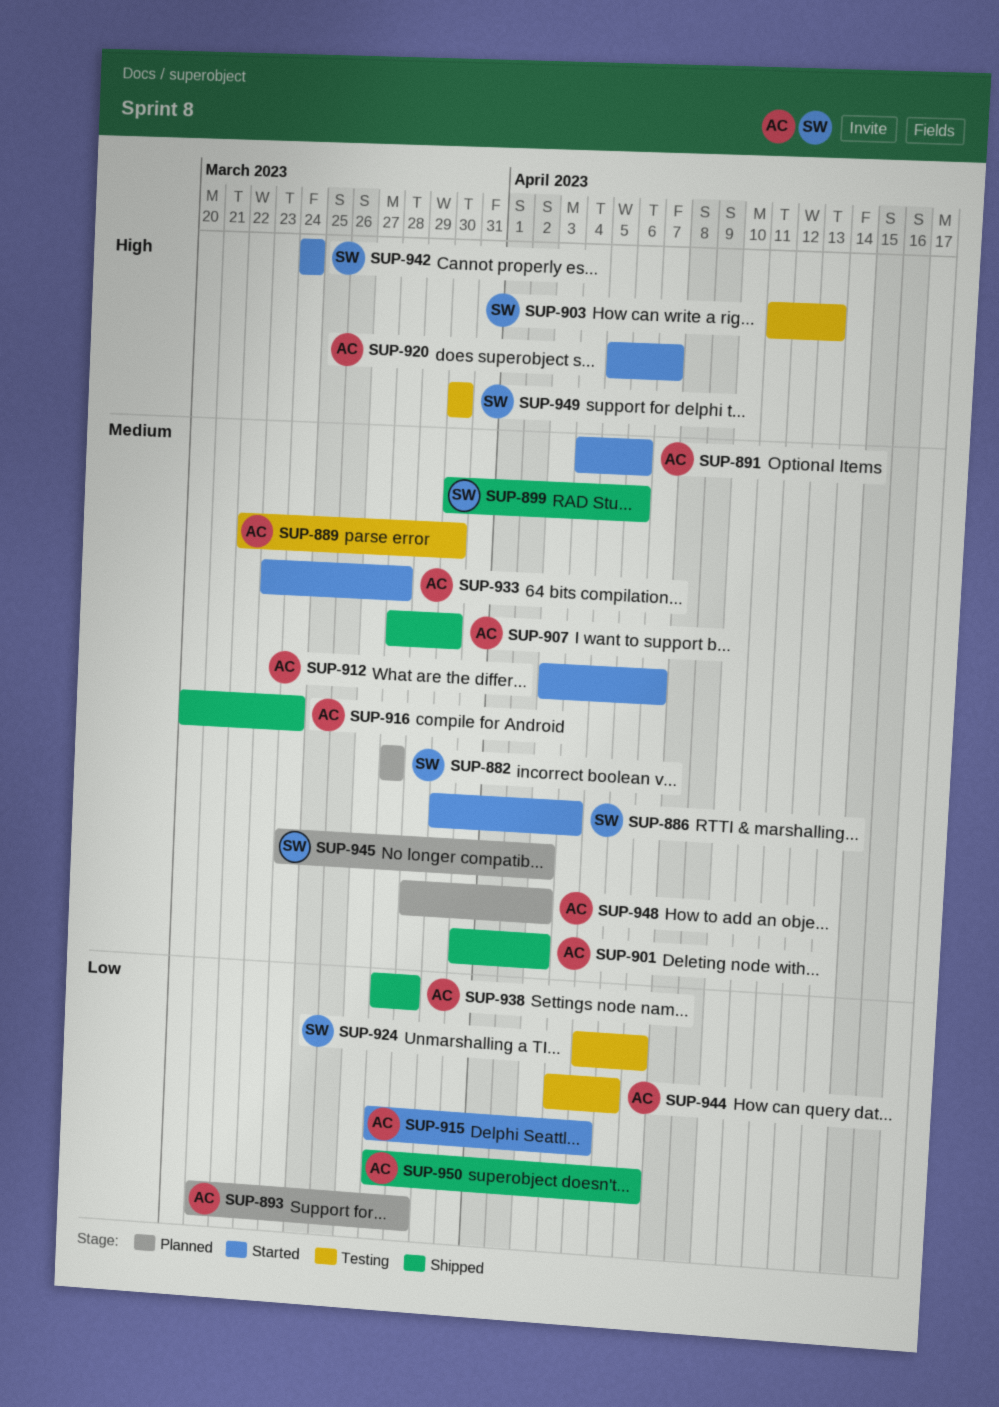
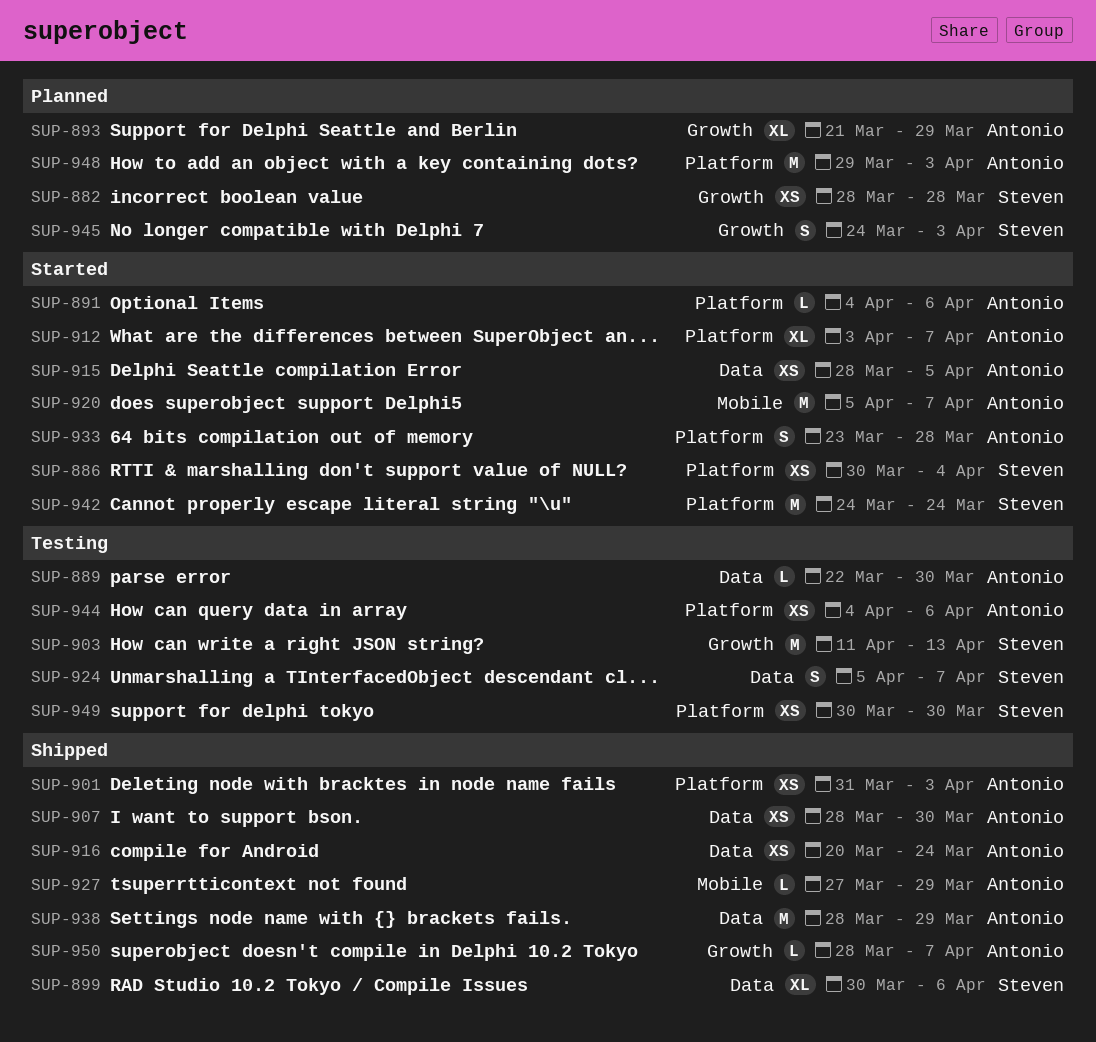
SUP-927: none -> present

